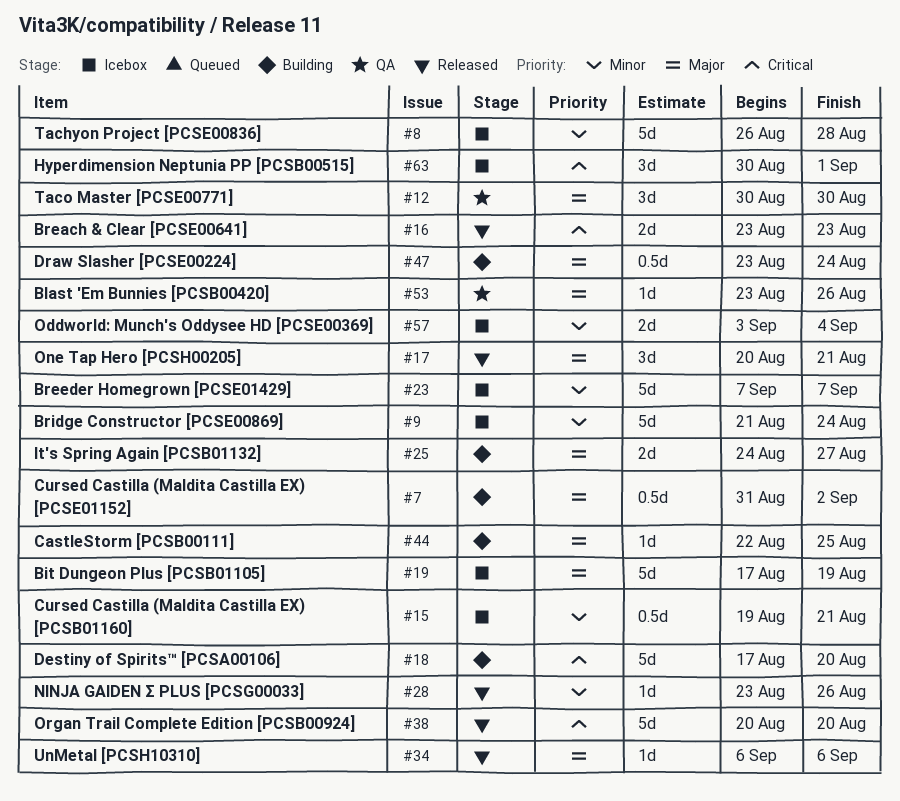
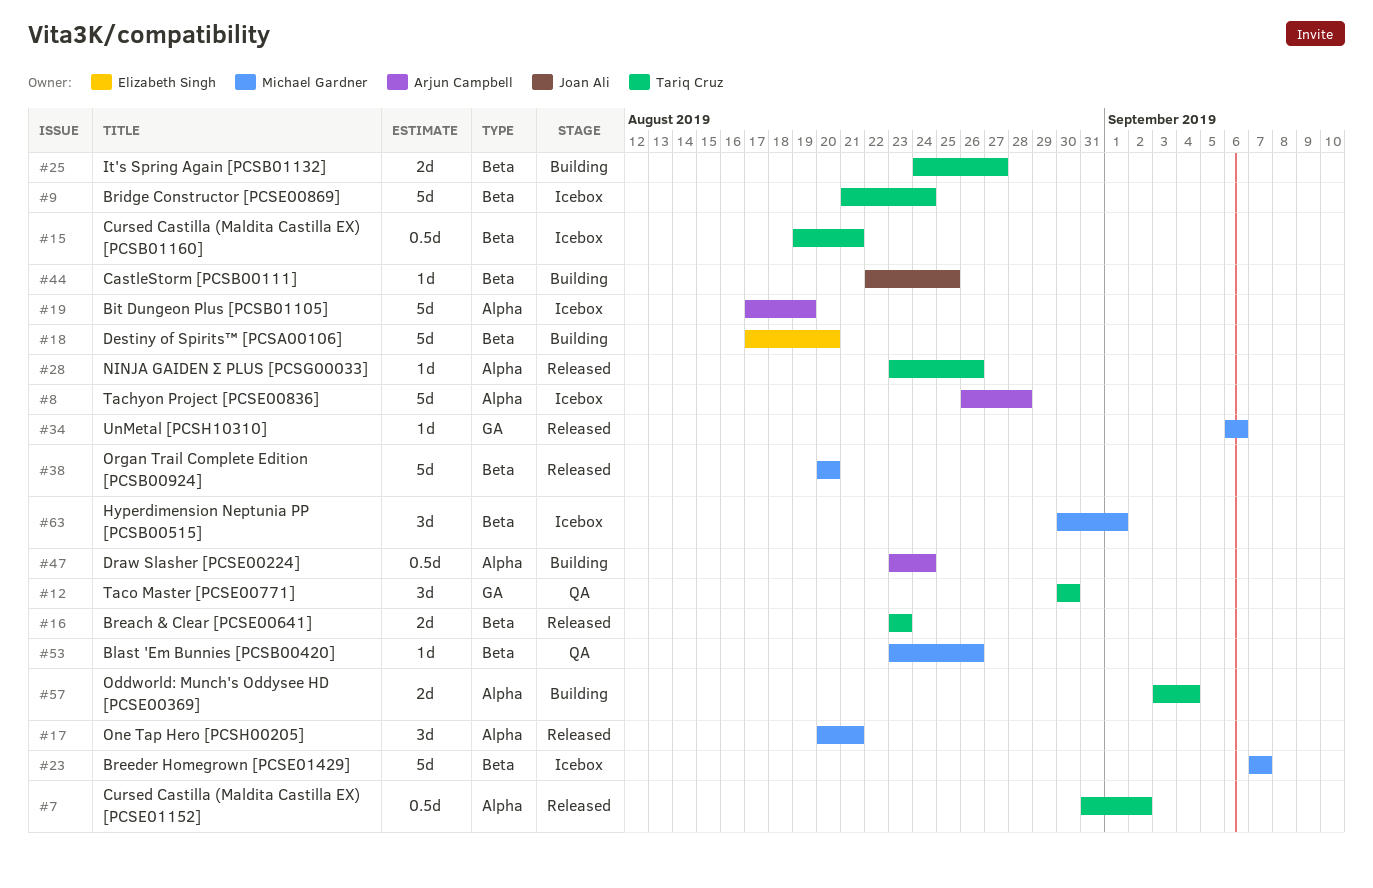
#7, status: Building -> Released
#57, status: Icebox -> Building

